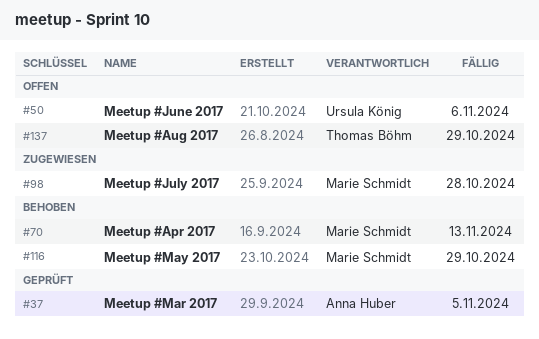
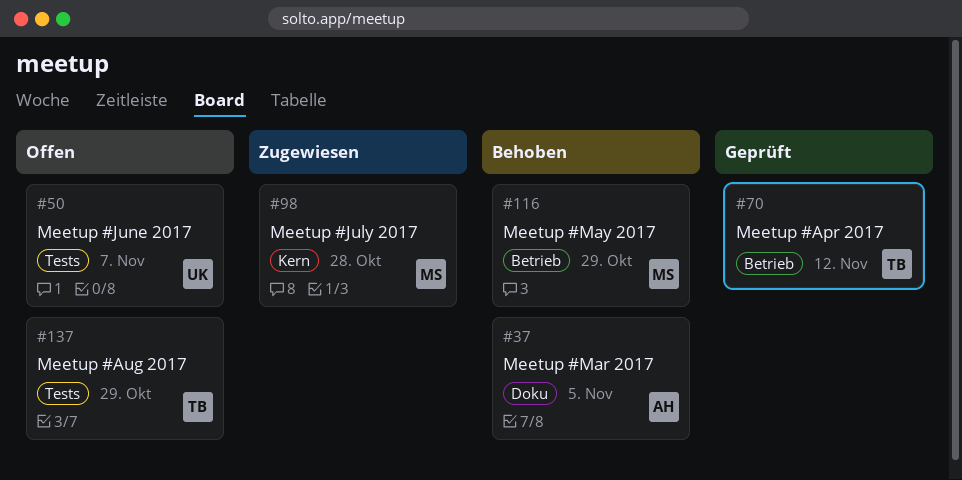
#37, status: Geprüft -> Behoben
#50, due: Nov 6 -> Nov 7
#70, status: Behoben -> Geprüft
#70, owner: Marie Schmidt -> Thomas Böhm
#70, due: Nov 13 -> Nov 12

